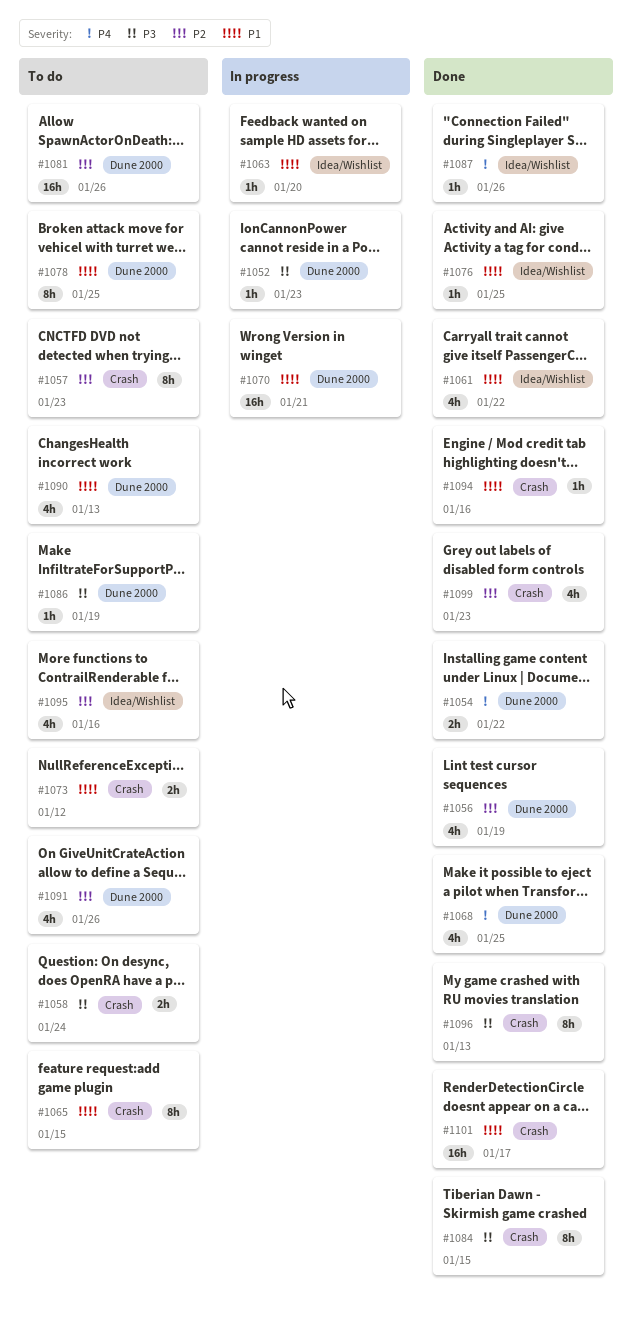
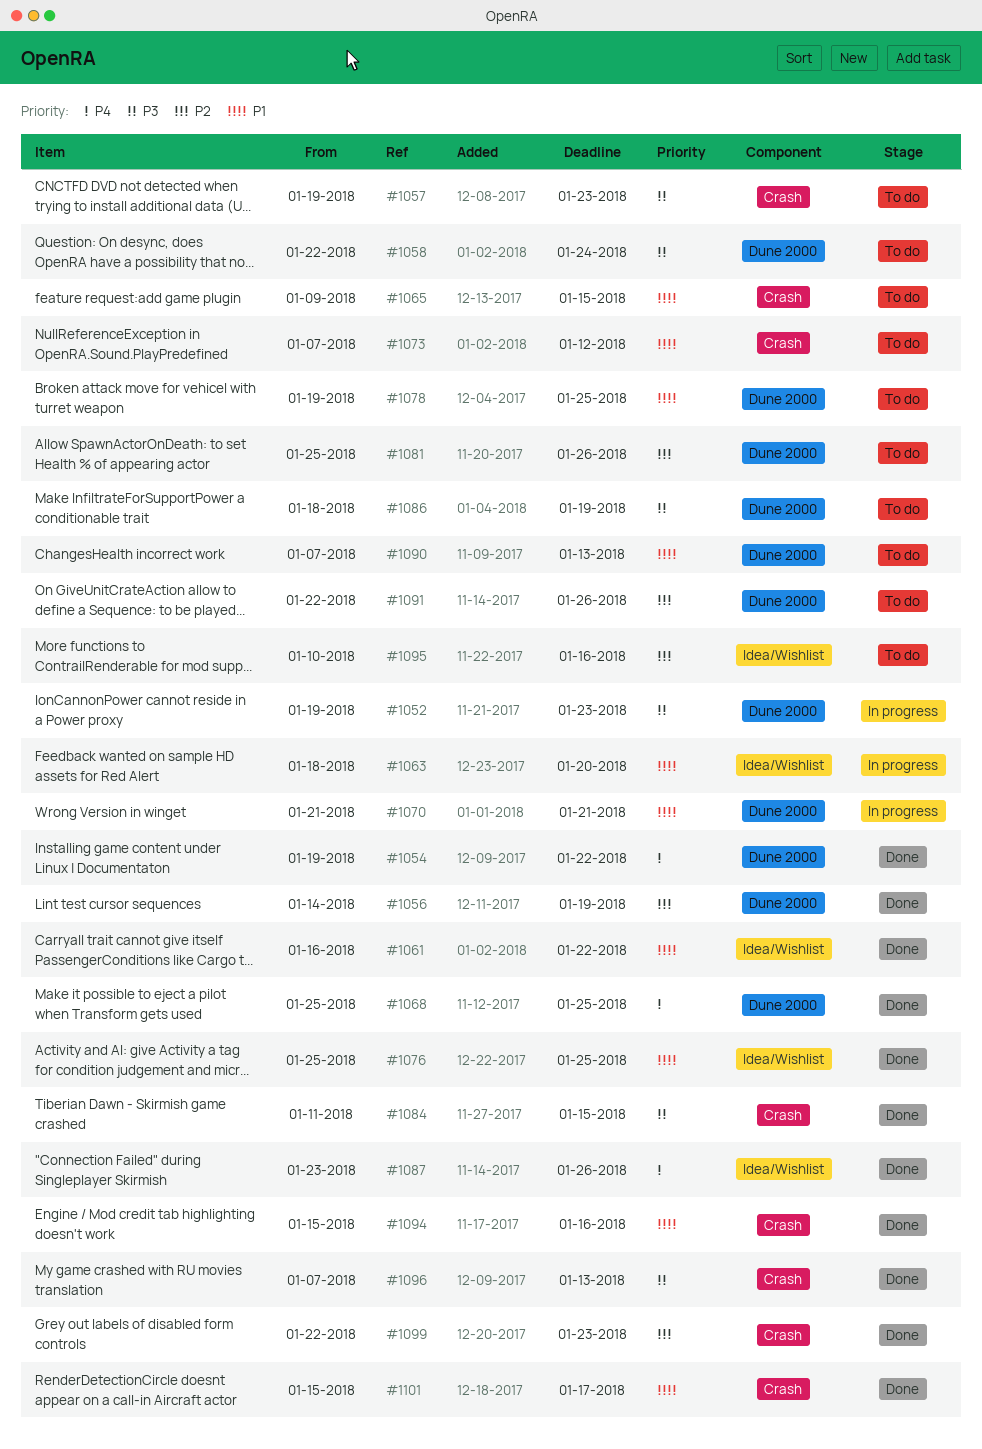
#1057, priority: P2 -> P3
#1058, label: Crash -> Dune 2000

